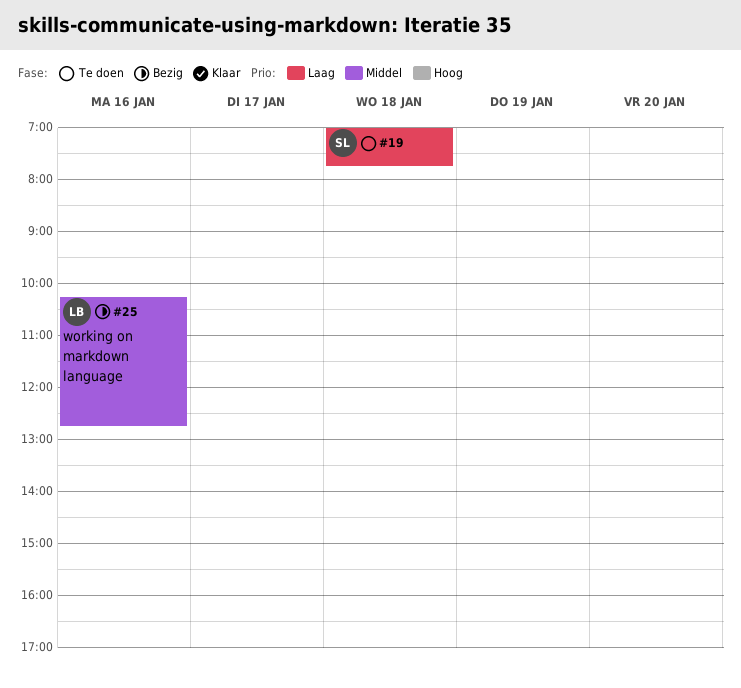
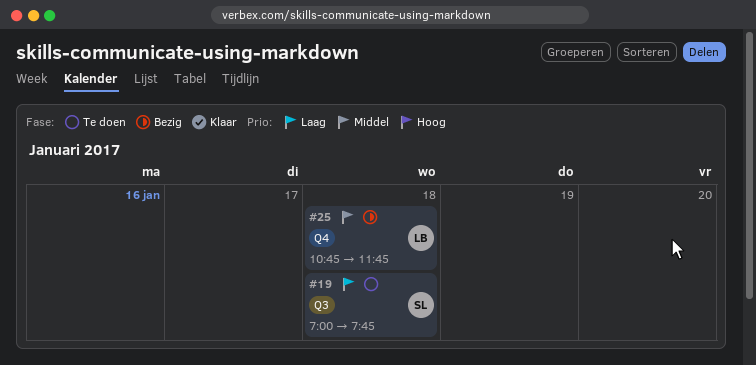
#25, day: Jan 16 -> Jan 18
#25, begins: 10:15 -> 10:45
#25, ends: 12:45 -> 11:45

